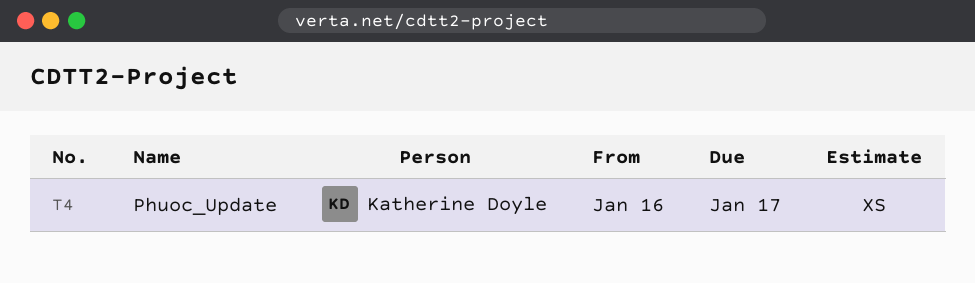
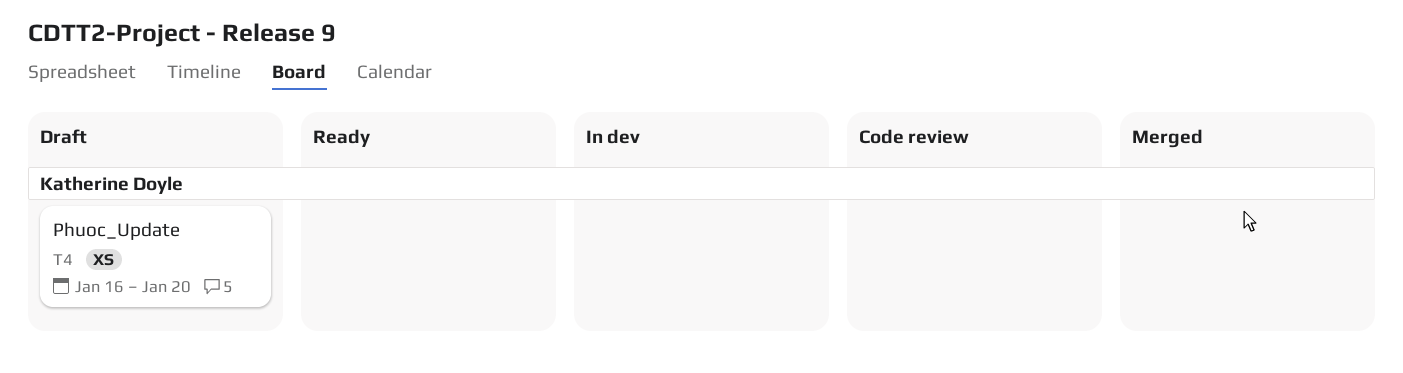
T4, due: Jan 17 -> Jan 20

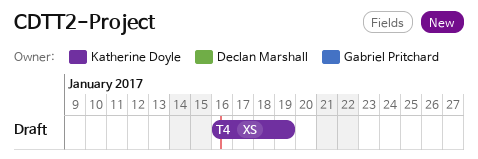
T4, due: Jan 20 -> Jan 19

